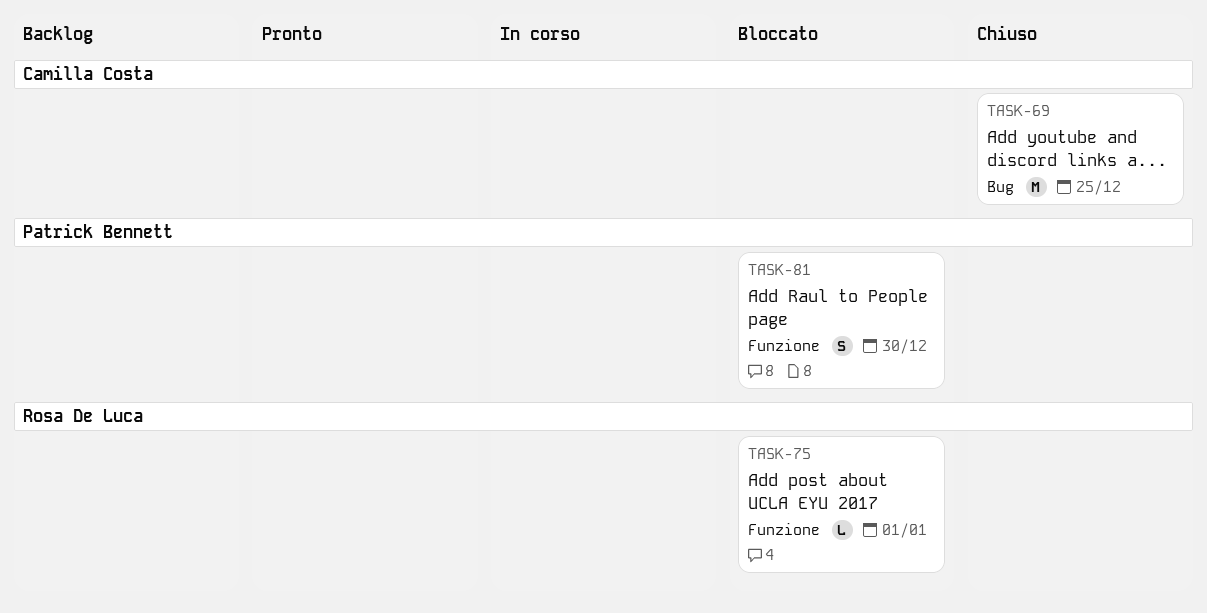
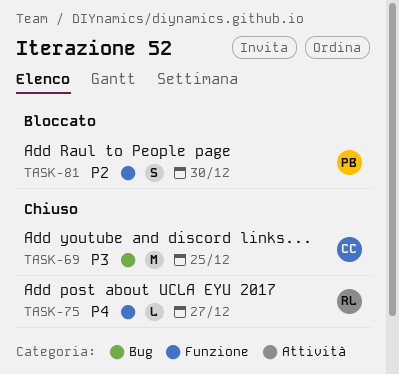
TASK-75, status: Bloccato -> Chiuso
TASK-75, due: Jan 1 -> Dec 27

